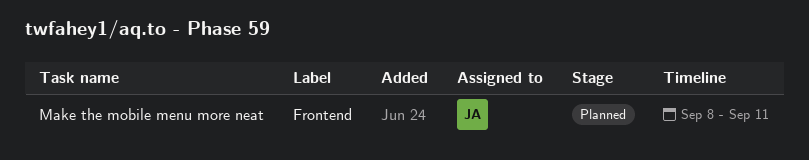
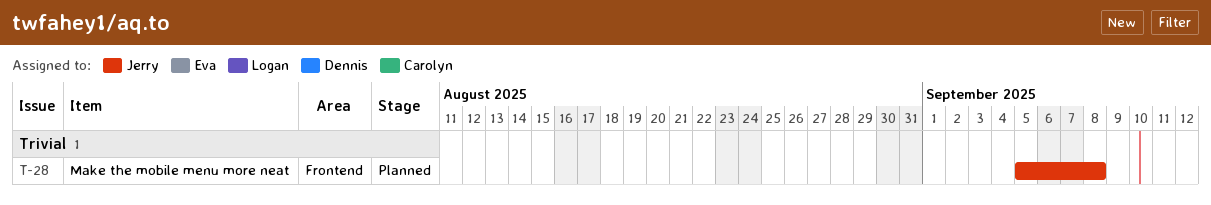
Make the mobile menu more neat, start: Sep 8 -> Sep 5
Make the mobile menu more neat, due: Sep 11 -> Sep 8

